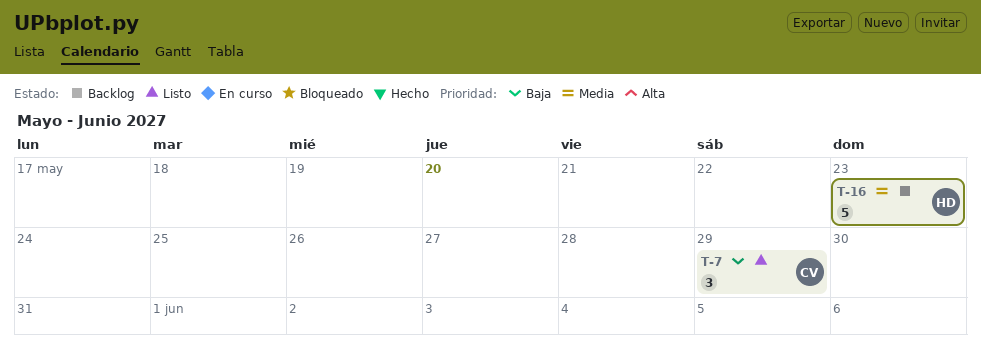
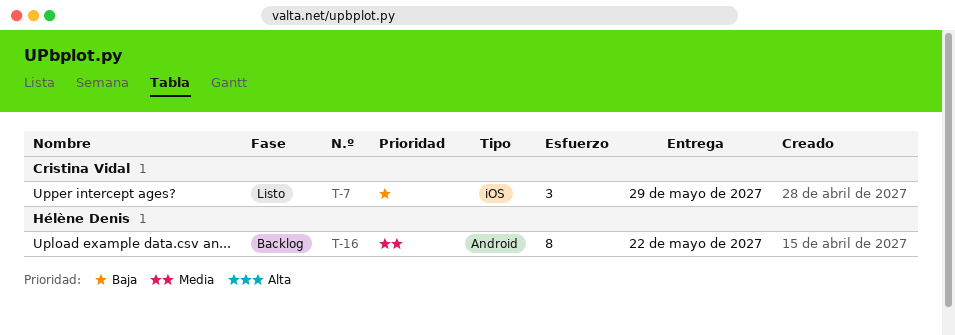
T-16, estimate: 5 -> 8
T-16, due: May 23 -> May 22

